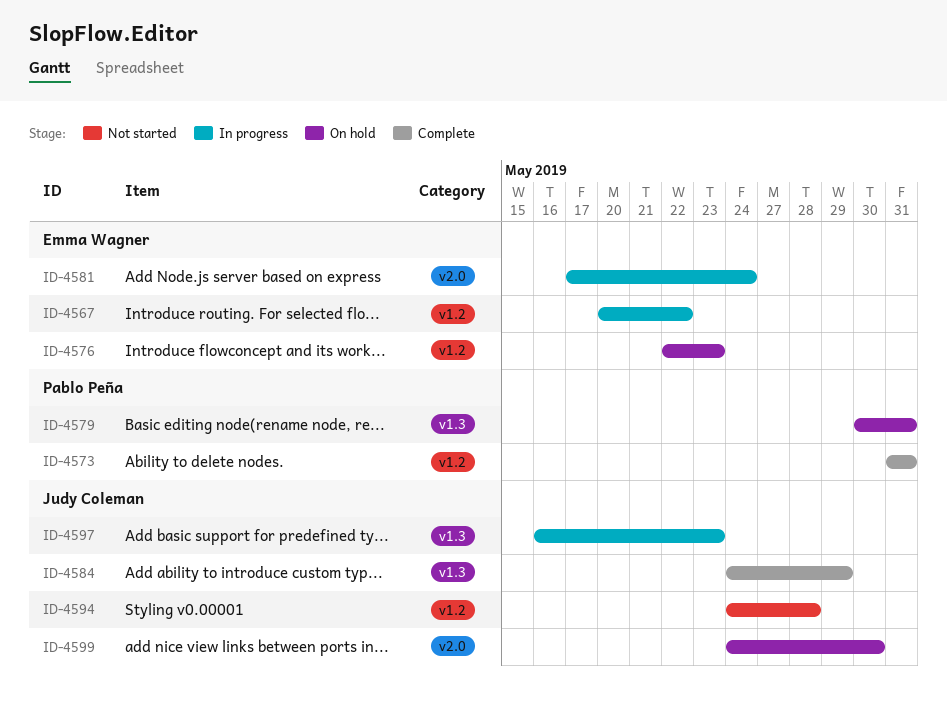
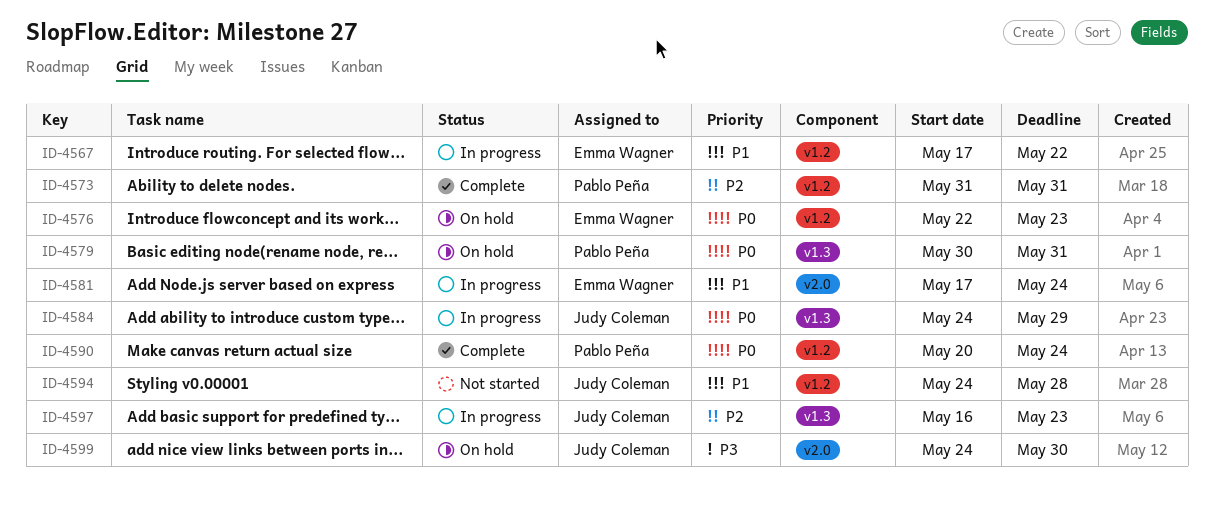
ID-4567, start: May 20 -> May 17
ID-4584, status: Complete -> In progress
ID-4590: none -> present

